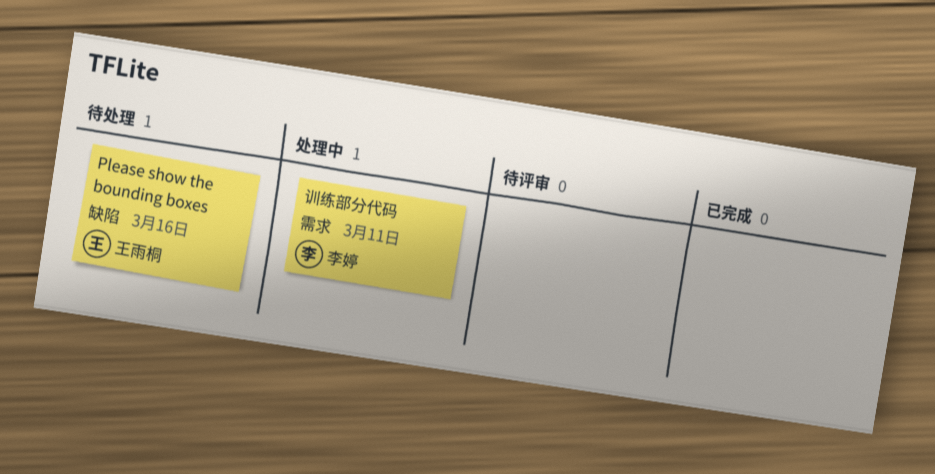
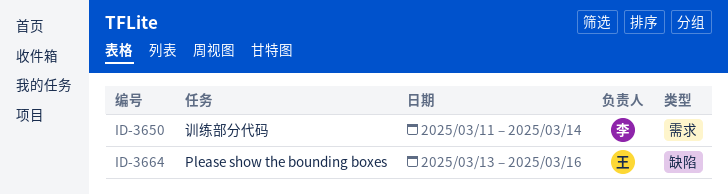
训练部分代码, due: Mar 11 -> Mar 14

